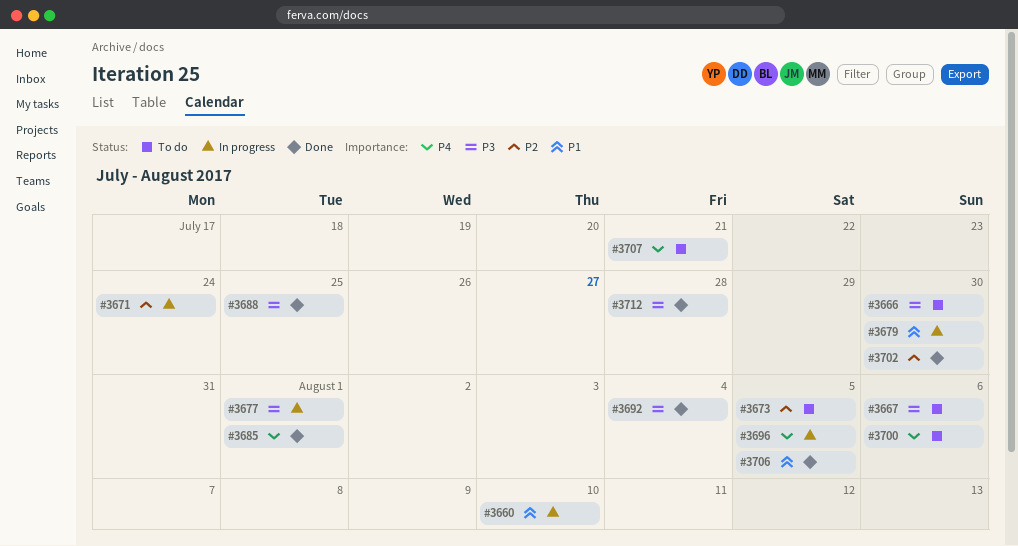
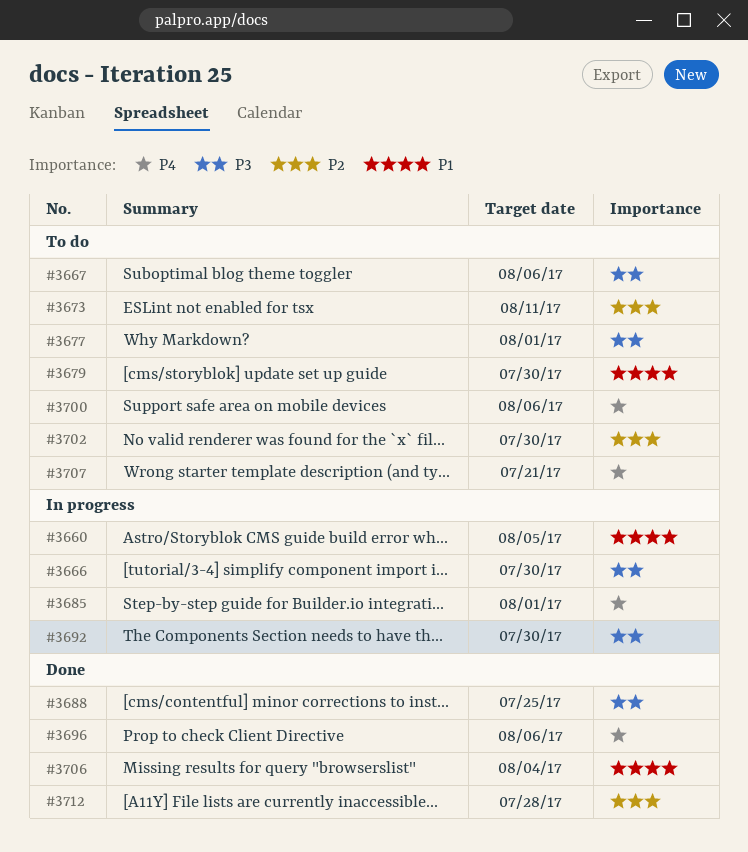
#3660, due: Aug 10 -> Aug 5
#3666, status: To do -> In progress
#3671: present -> none
#3673, due: Aug 5 -> Aug 11
#3677, status: In progress -> To do
#3679, status: In progress -> To do
#3685, status: Done -> In progress
#3692, status: Done -> In progress
#3692, due: Aug 4 -> Jul 30
#3696, status: In progress -> Done
#3696, due: Aug 5 -> Aug 6
#3702, status: Done -> To do
#3706, due: Aug 5 -> Aug 4
#3712, priority: P3 -> P2

